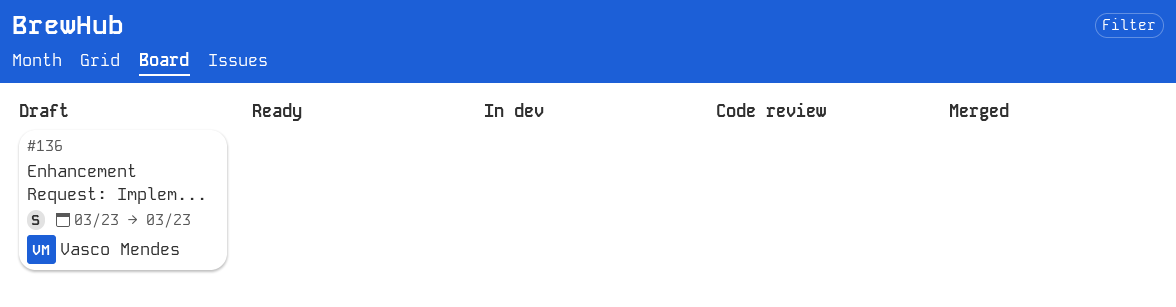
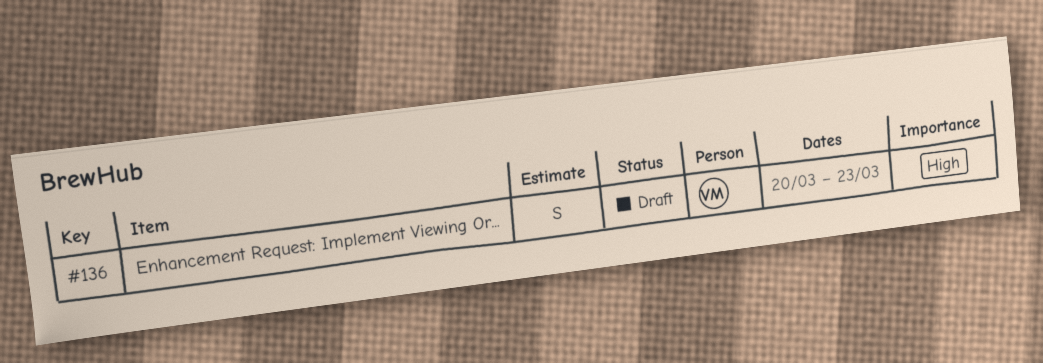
#136, start: Mar 23 -> Mar 20

